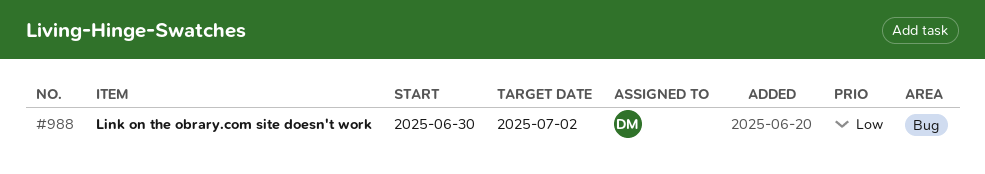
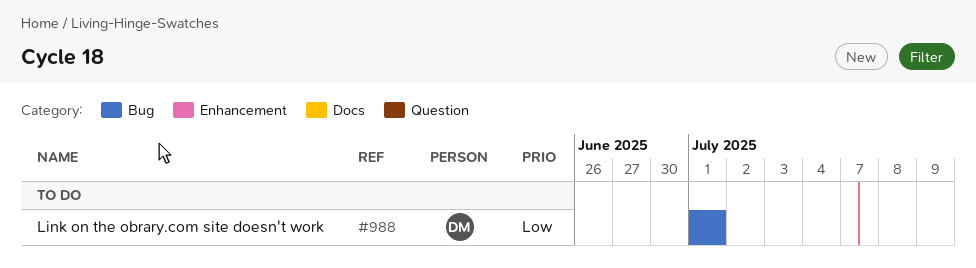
#988, start: Jun 30 -> Jul 1
#988, due: Jul 2 -> Jul 1

